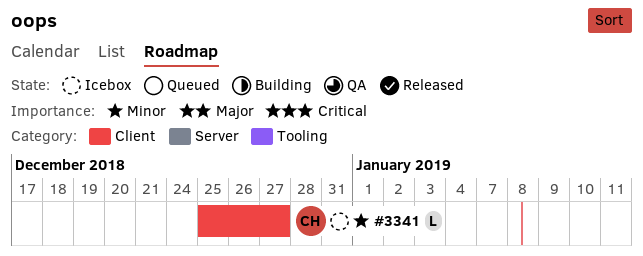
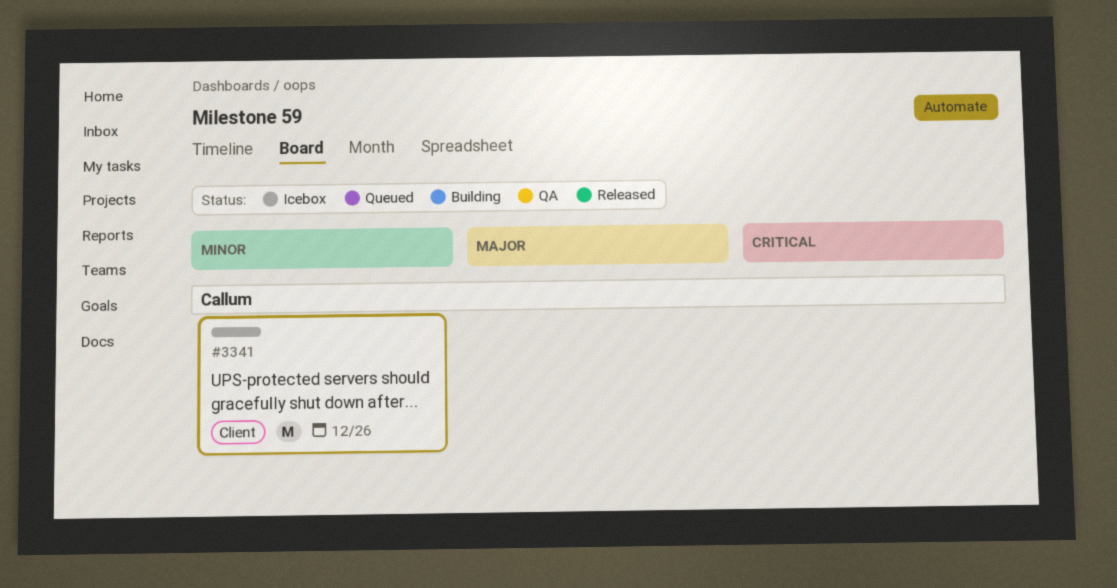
#3341, estimate: L -> M
#3341, due: Dec 27 -> Dec 26

